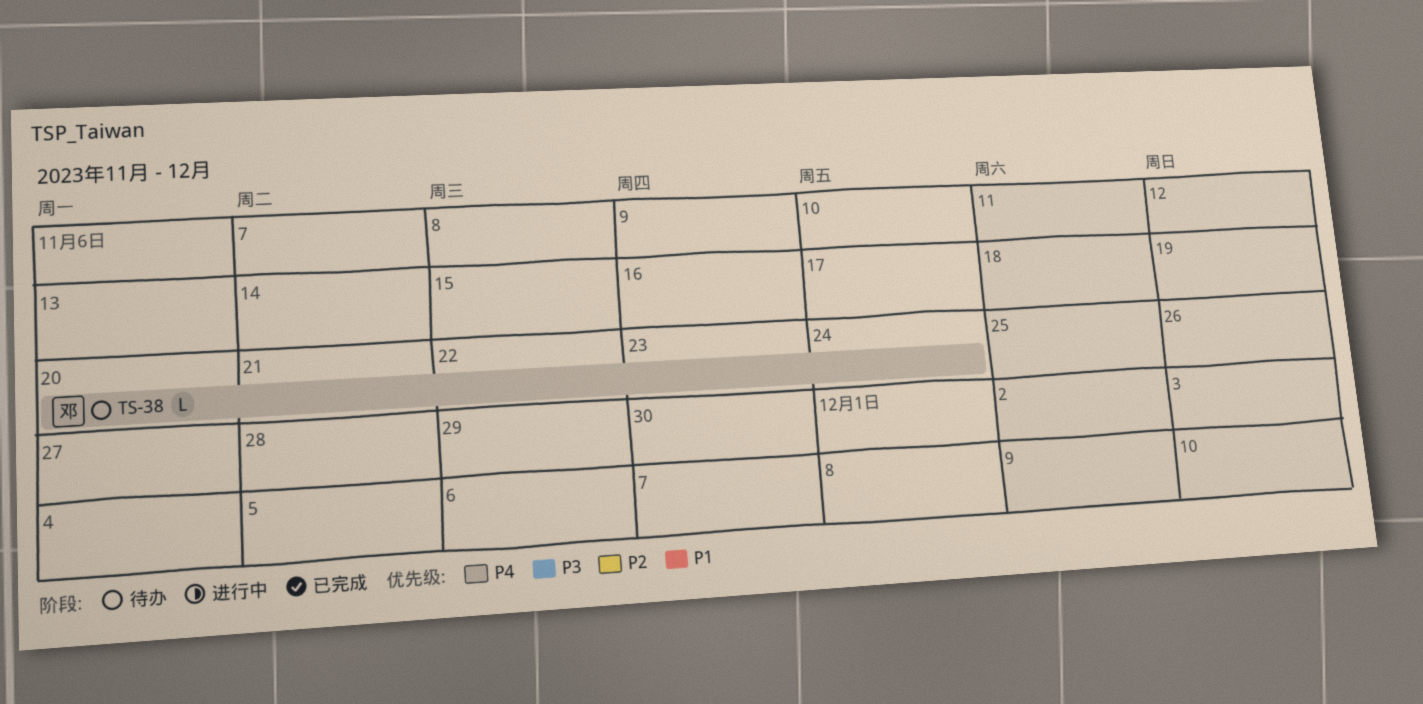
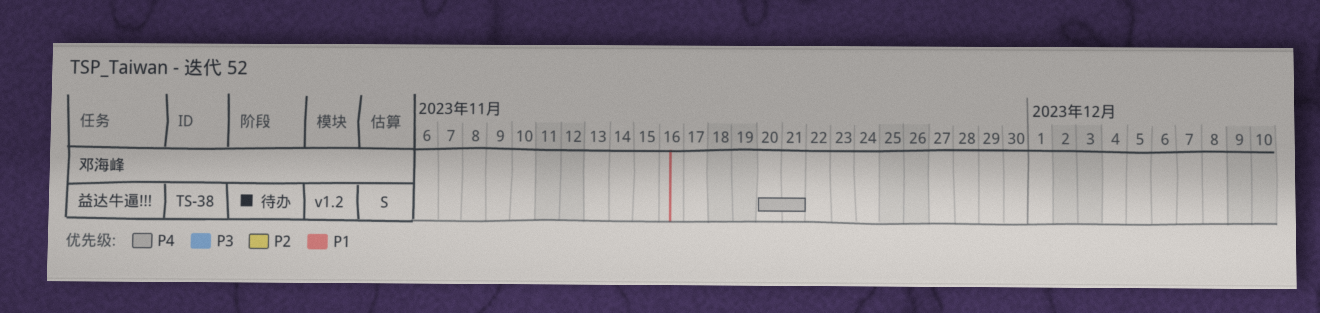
TS-38, estimate: L -> S
TS-38, due: Nov 24 -> Nov 21

